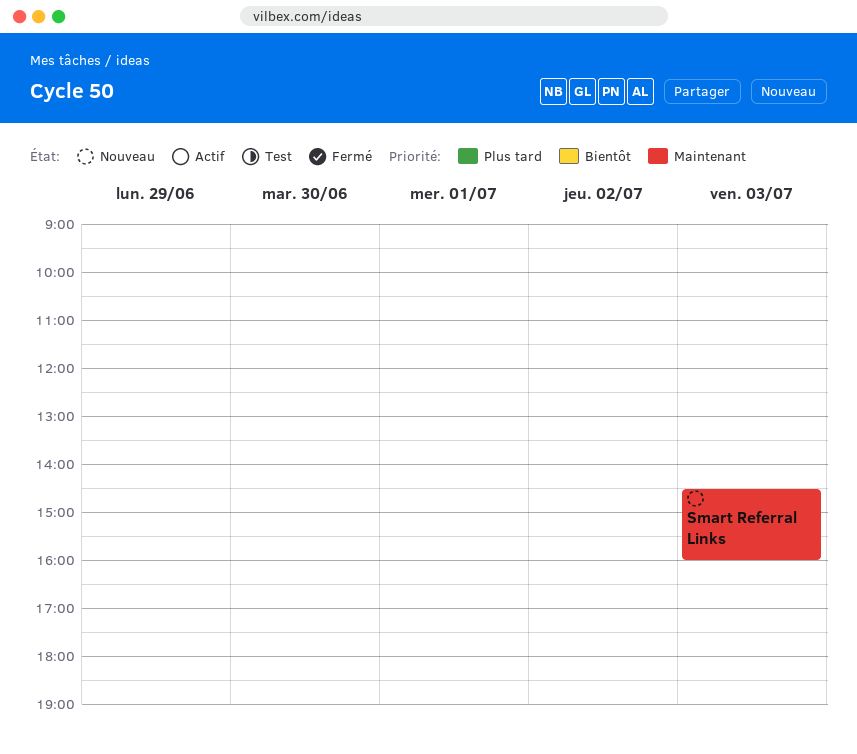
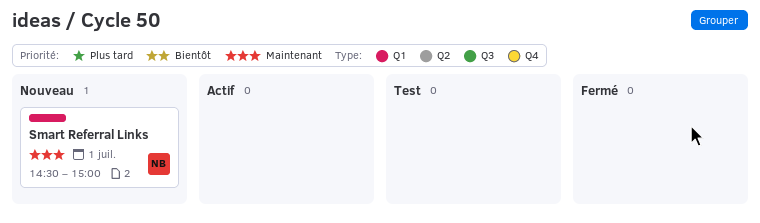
Smart Referral Links, day: Jul 3 -> Jul 1
Smart Referral Links, ends: 16:00 -> 15:00

